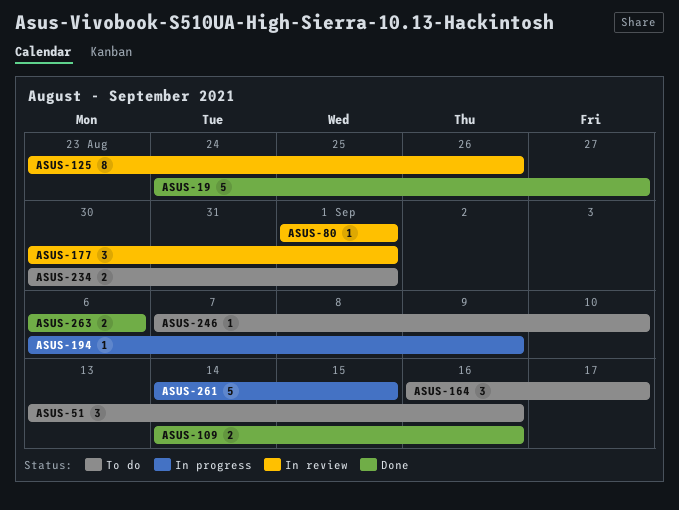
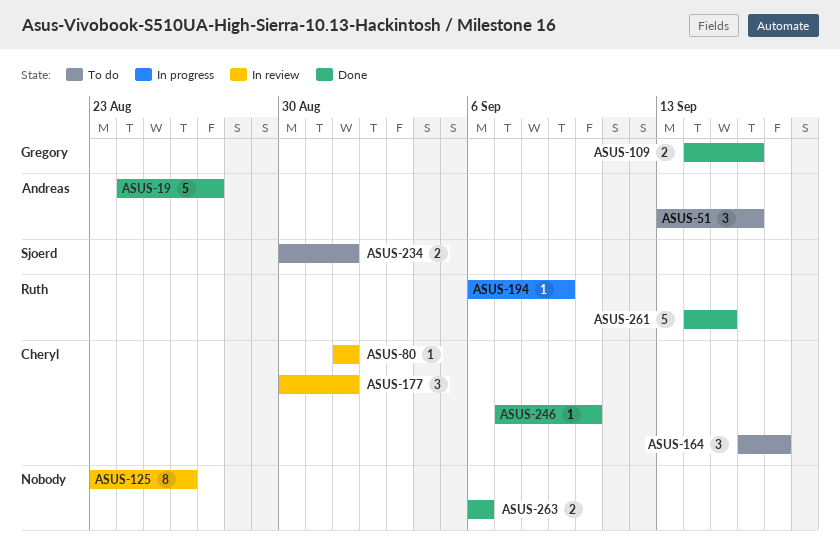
ASUS-246, status: To do -> Done
ASUS-261, status: In progress -> Done

